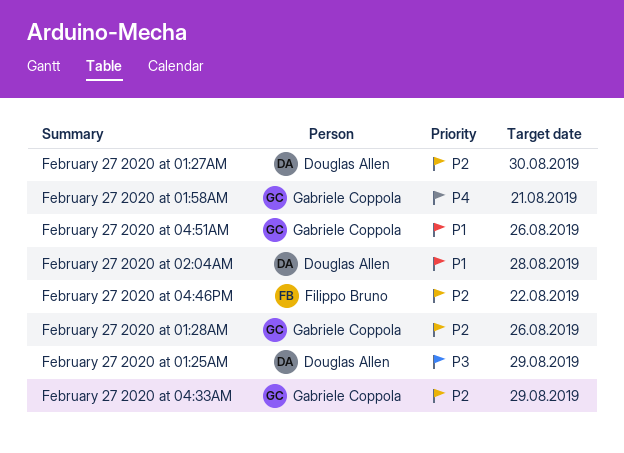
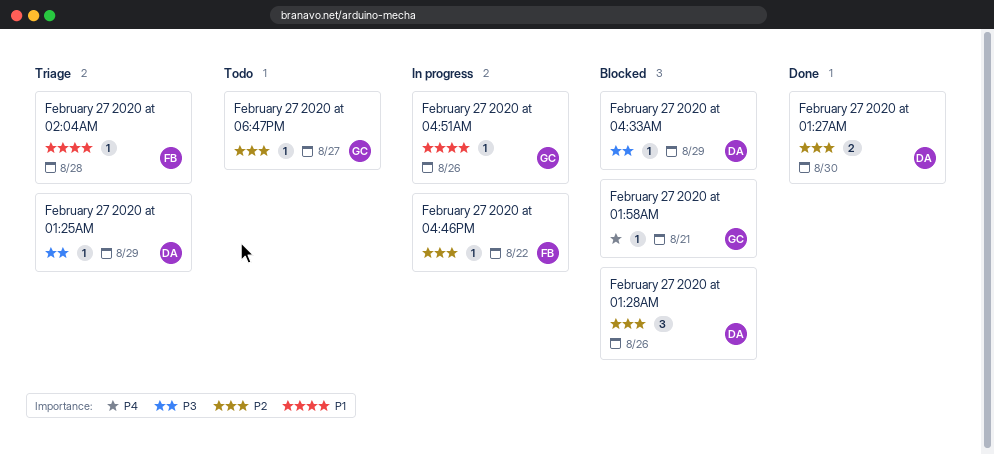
February 27 2020 at 01:28AM, owner: Gabriele Coppola -> Douglas Allen
February 27 2020 at 02:04AM, owner: Douglas Allen -> Filippo Bruno
February 27 2020 at 04:33AM, owner: Gabriele Coppola -> Douglas Allen
February 27 2020 at 04:33AM, priority: P2 -> P3
February 27 2020 at 06:47PM: none -> present

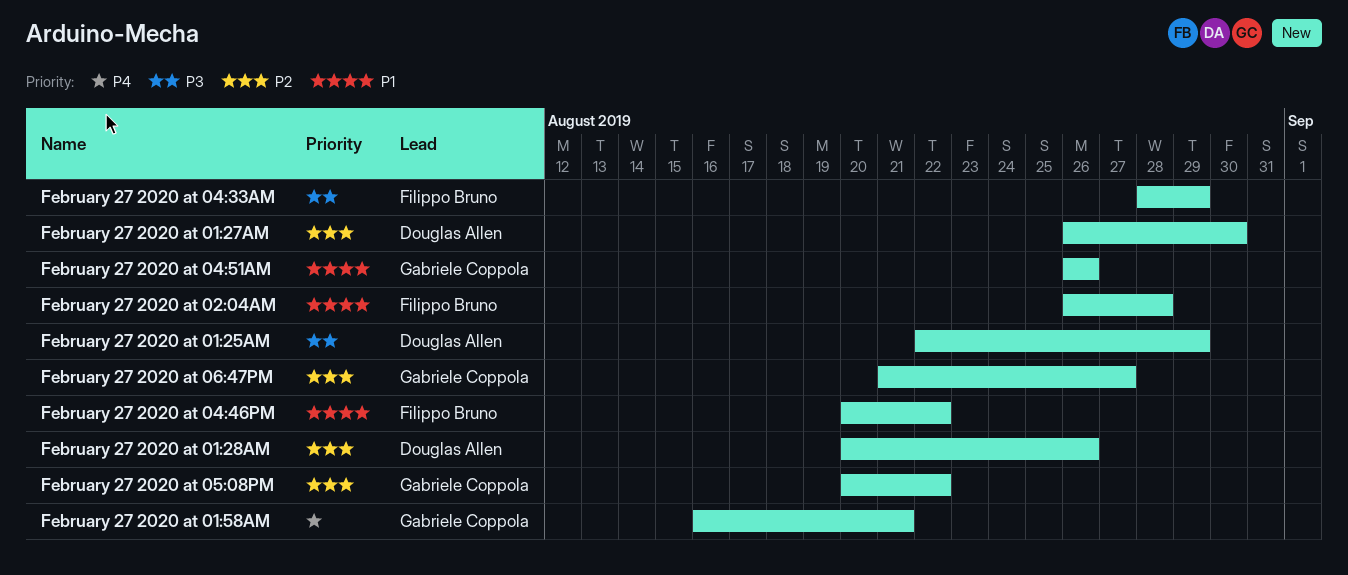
February 27 2020 at 04:33AM, owner: Douglas Allen -> Filippo Bruno
February 27 2020 at 04:46PM, priority: P2 -> P1
February 27 2020 at 05:08PM: none -> present

